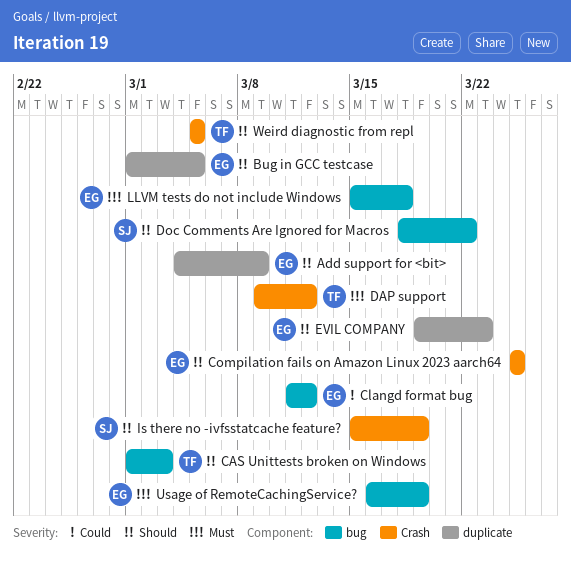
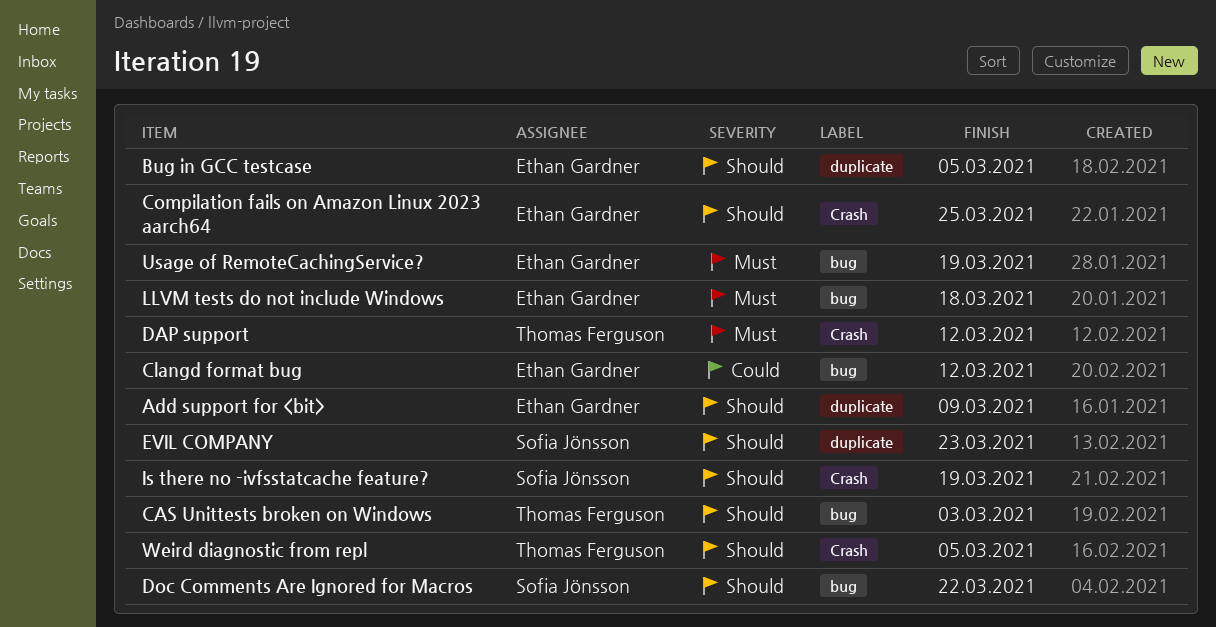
EVIL COMPANY, owner: Ethan Gardner -> Sofia Jönsson

